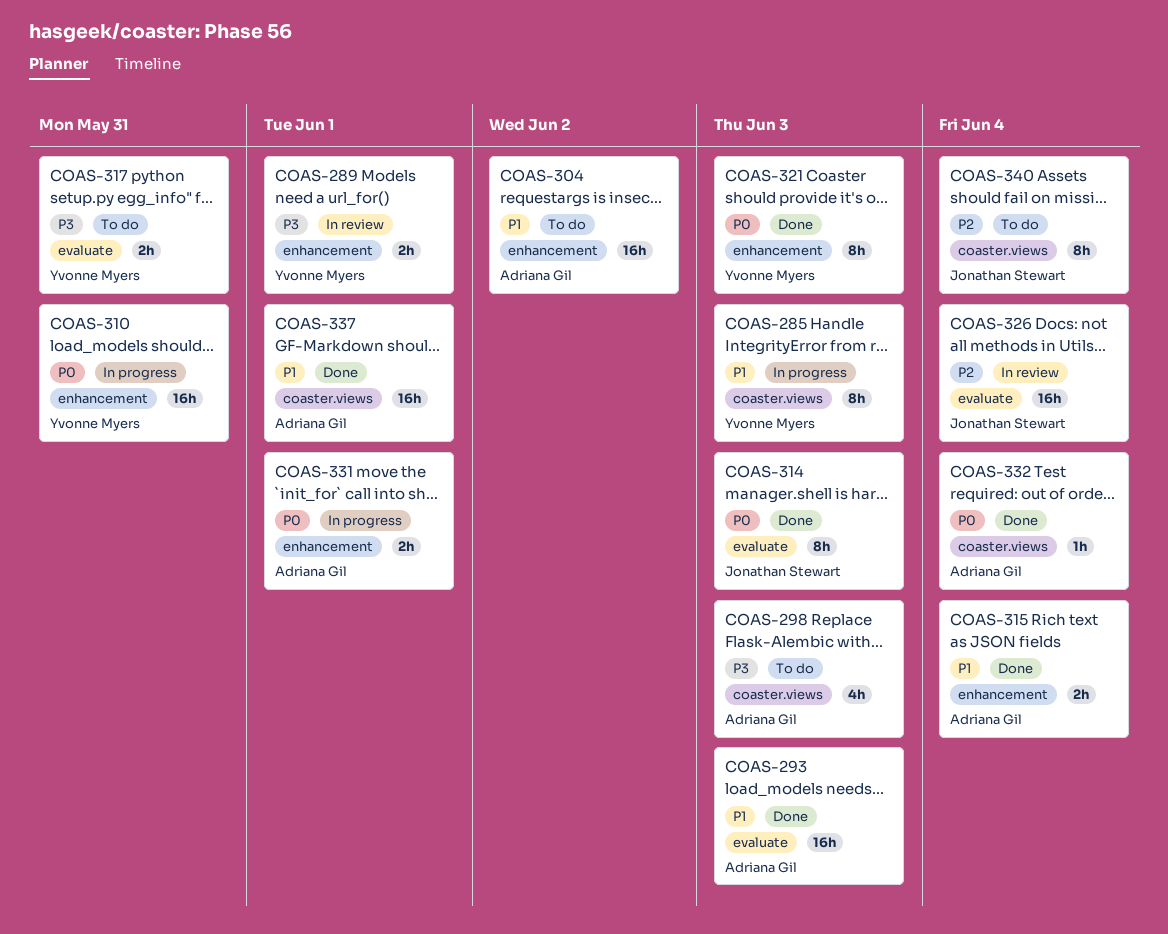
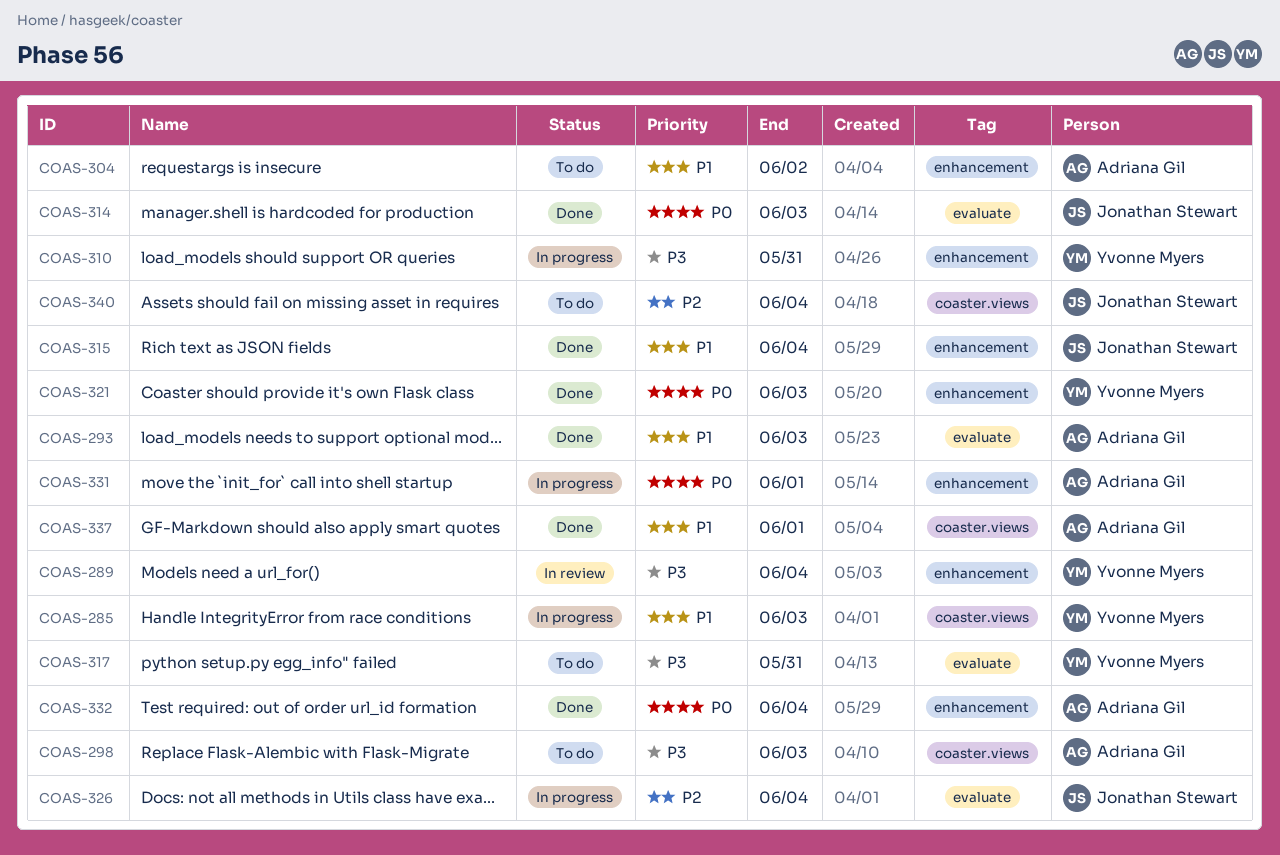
COAS-289, due: Jun 1 -> Jun 4
COAS-310, priority: P0 -> P3
COAS-315, owner: Adriana Gil -> Jonathan Stewart
COAS-326, status: In review -> In progress
COAS-332, label: coaster.views -> enhancement

